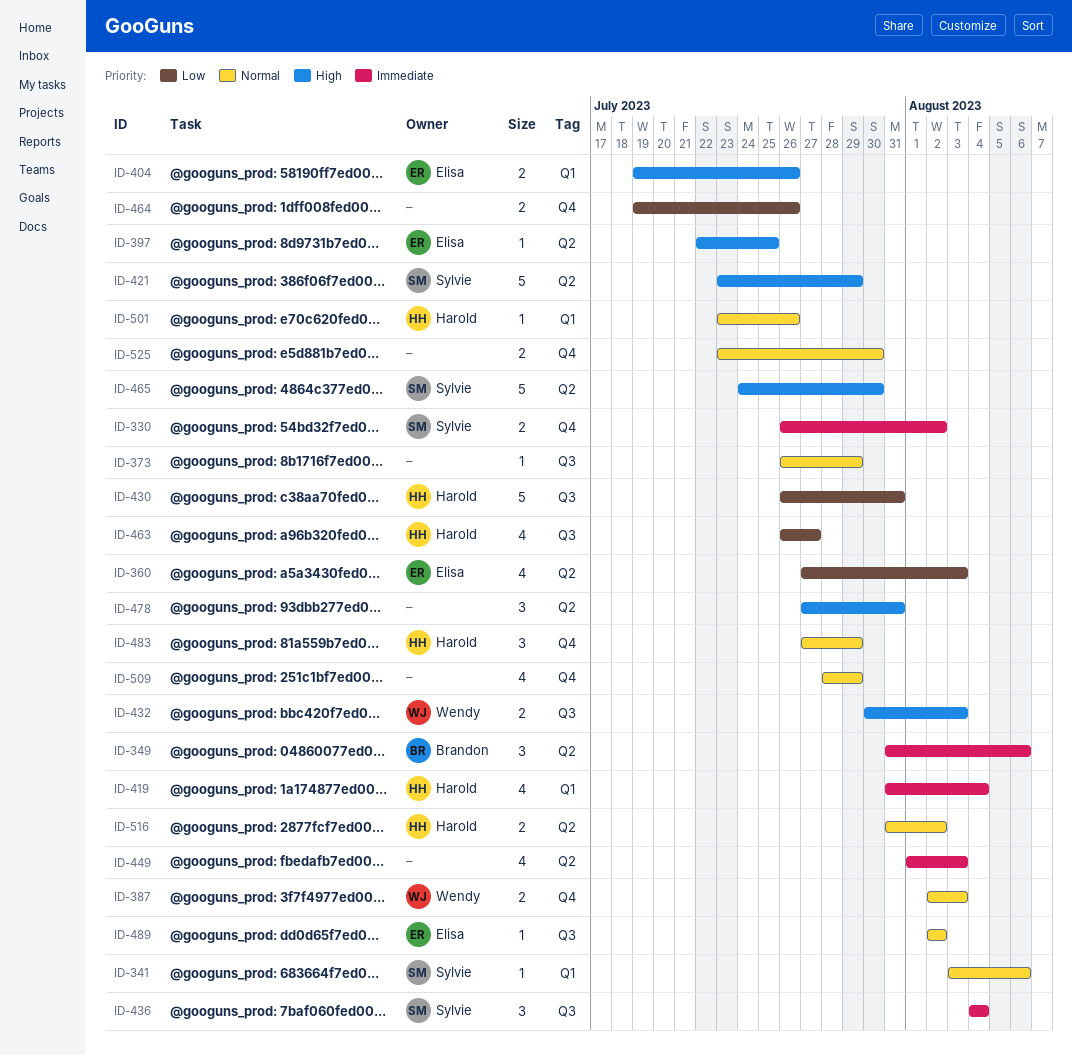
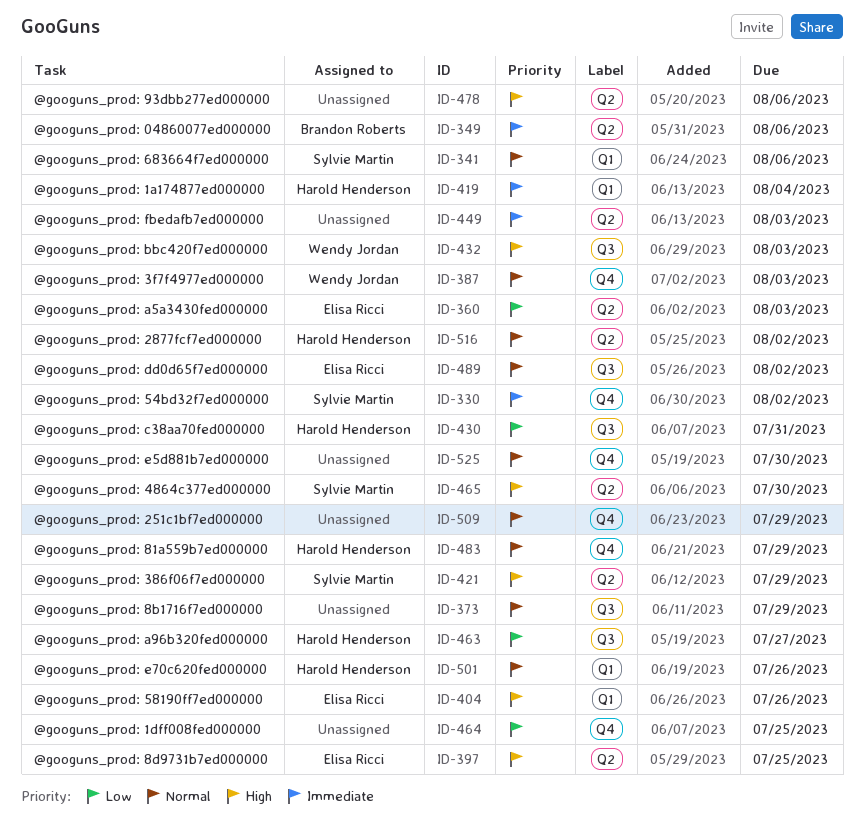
ID-436: present -> none
ID-464, due: Jul 26 -> Jul 25
ID-478, due: Jul 31 -> Aug 6

